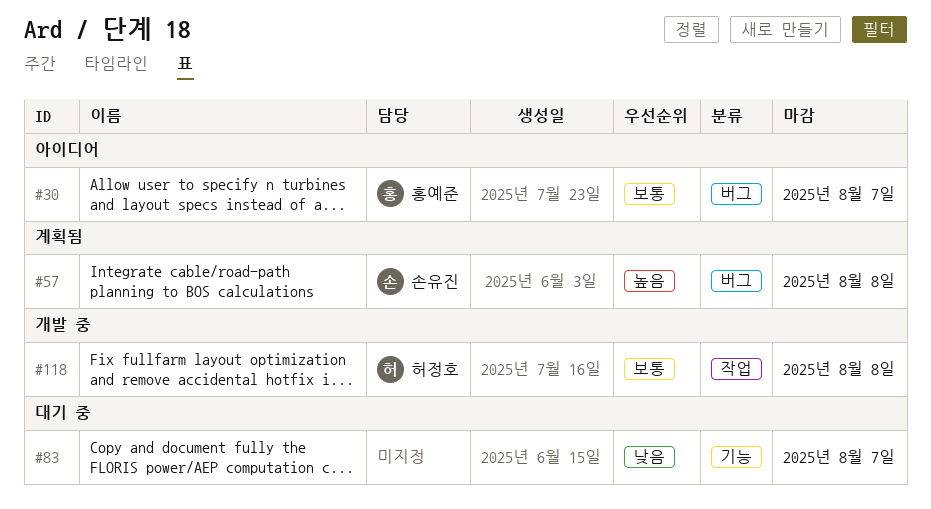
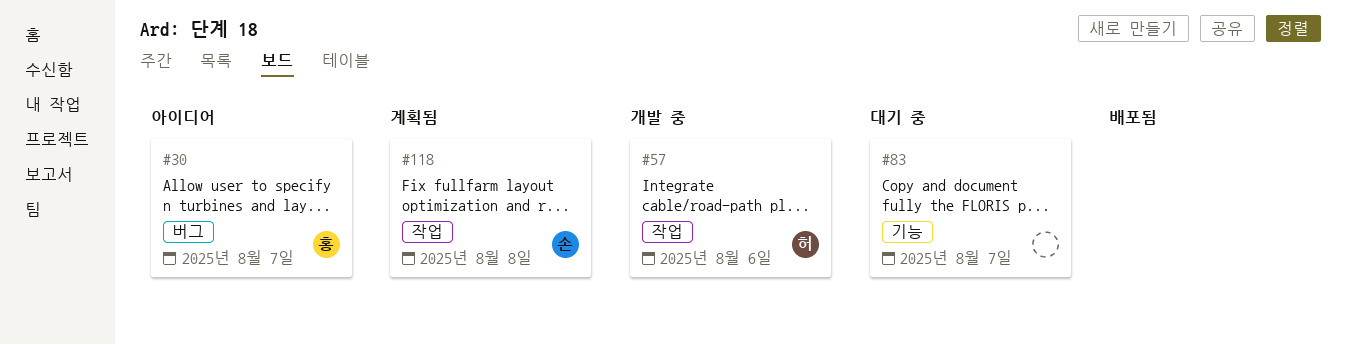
#57, status: 계획됨 -> 개발 중
#57, owner: 손유진 -> 허정호
#57, label: 버그 -> 작업
#57, due: Aug 8 -> Aug 6
#118, status: 개발 중 -> 계획됨
#118, owner: 허정호 -> 손유진

